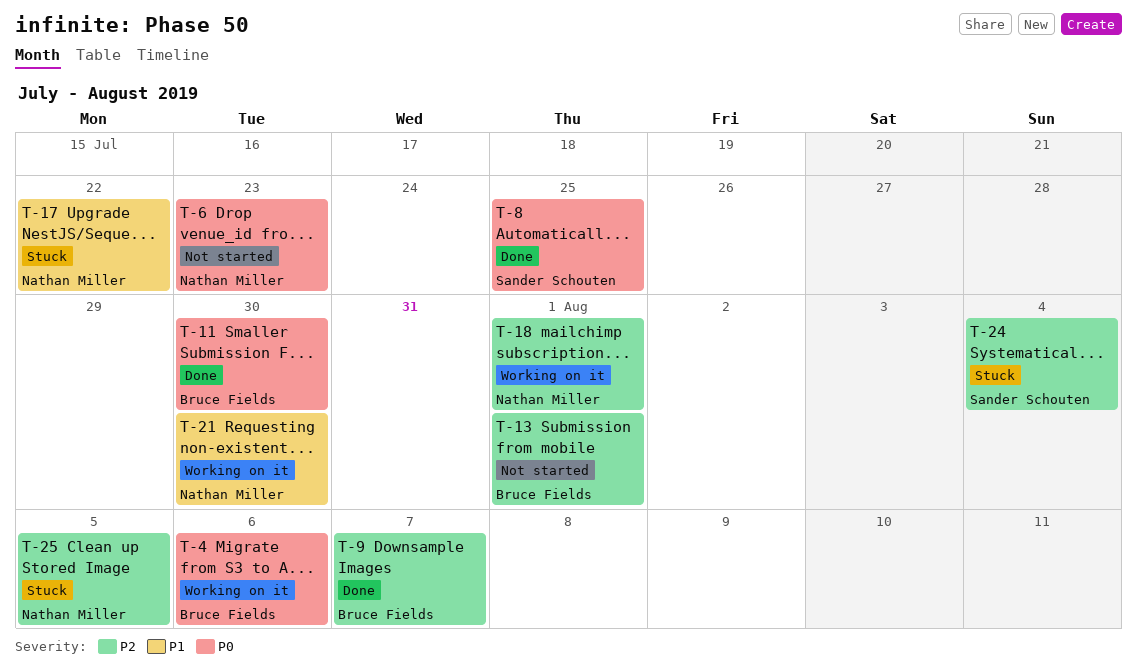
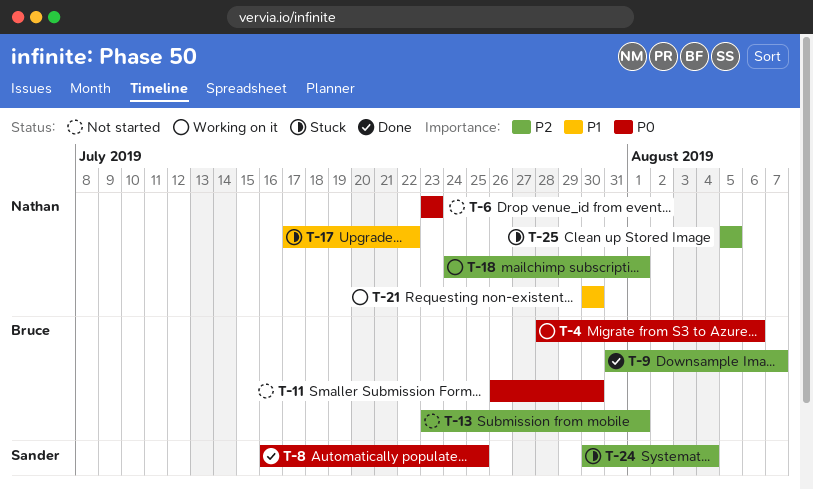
T-11, status: Done -> Not started

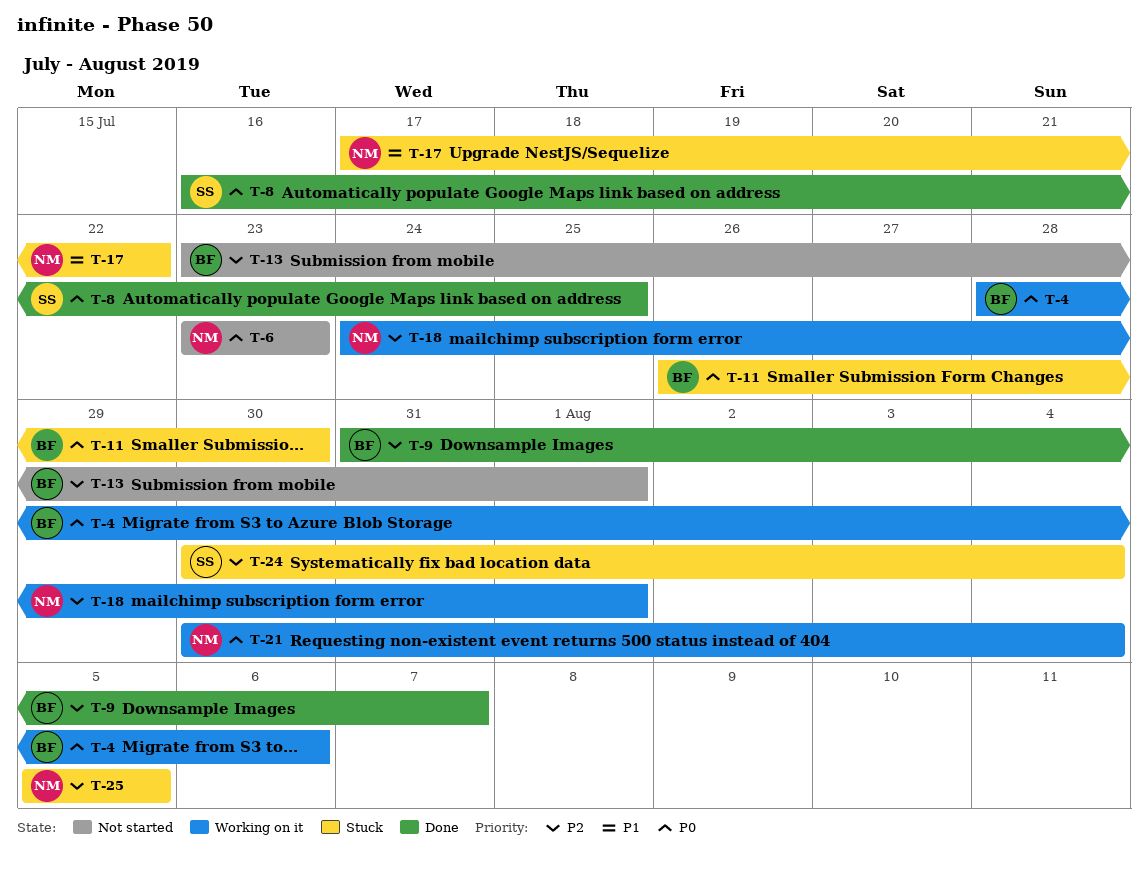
T-11, status: Not started -> Stuck
T-21, priority: P1 -> P0
T-21, due: Jul 30 -> Aug 4

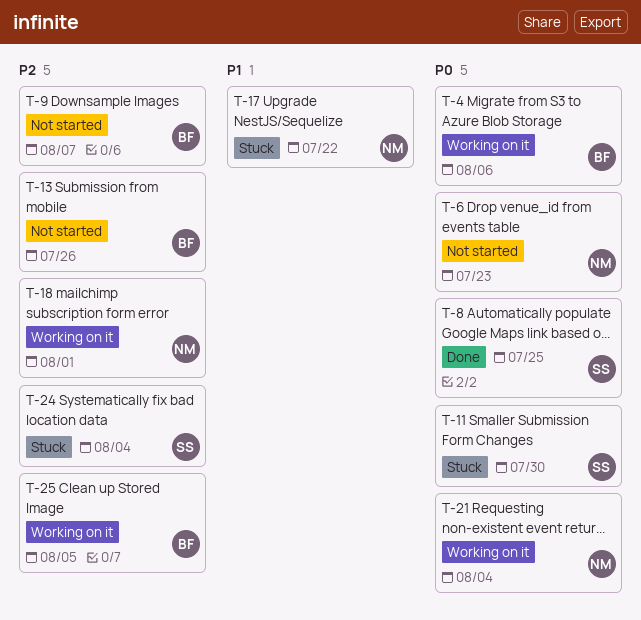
T-9, status: Done -> Not started
T-11, owner: BF -> SS
T-13, due: Aug 1 -> Jul 26
T-25, status: Stuck -> Working on it
T-25, owner: NM -> BF

